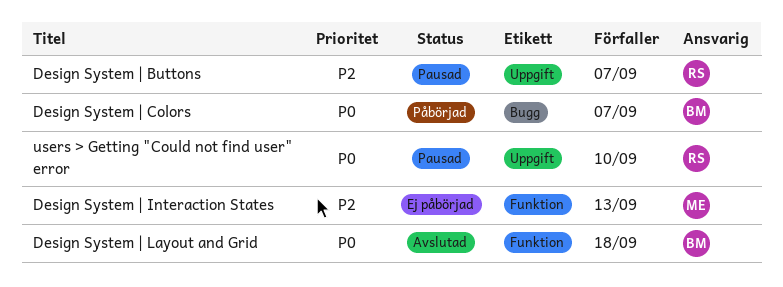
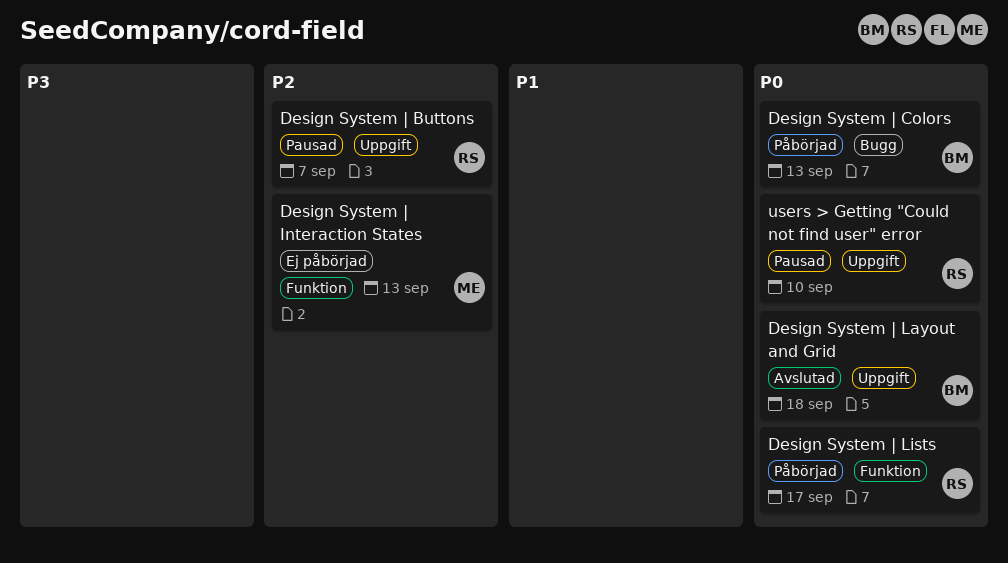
Design System | Colors, due: Sep 7 -> Sep 13
Design System | Layout and Grid, label: Funktion -> Uppgift
Design System | Lists: none -> present

